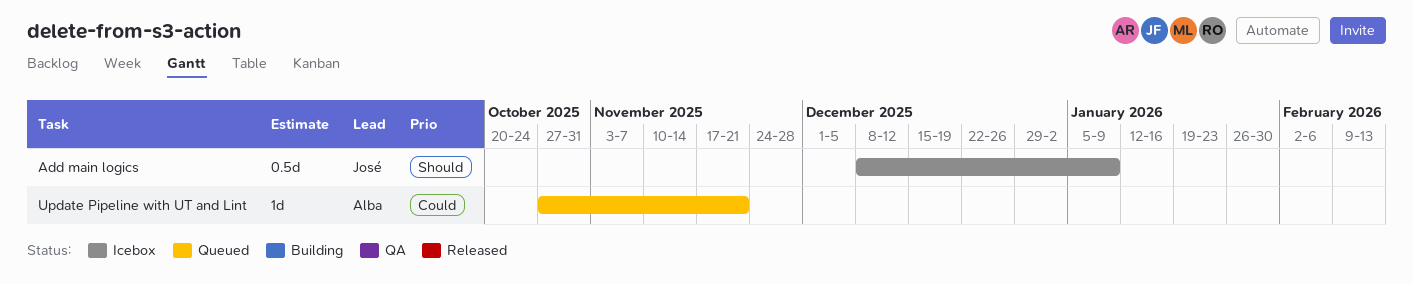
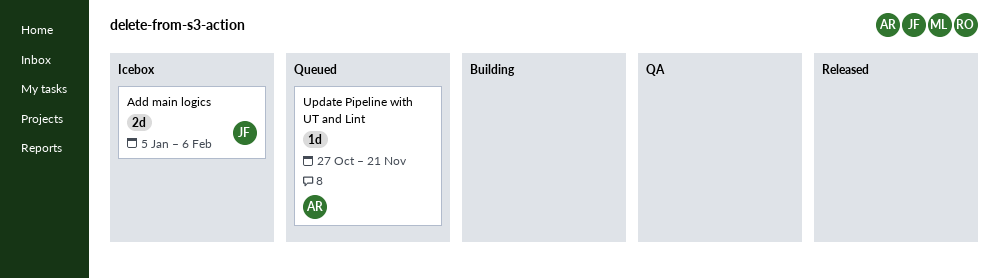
Add main logics, estimate: 0.5d -> 2d
Add main logics, start: Dec 8 -> Jan 5
Add main logics, due: Jan 9 -> Feb 6

